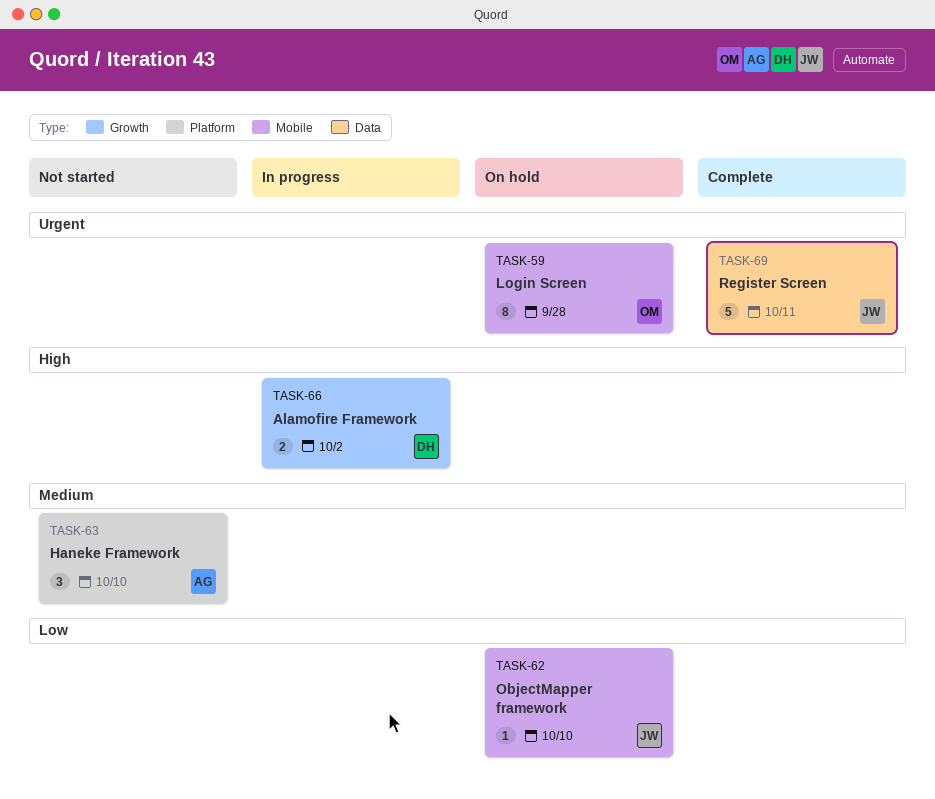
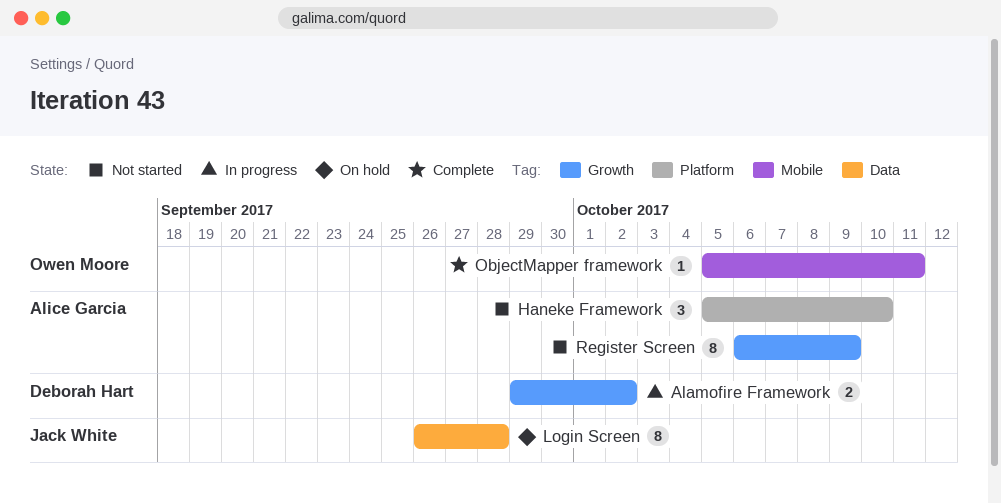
Login Screen, owner: Owen Moore -> Jack White
Login Screen, label: Mobile -> Data
ObjectMapper framework, status: On hold -> Complete
ObjectMapper framework, owner: Jack White -> Owen Moore
ObjectMapper framework, due: Oct 10 -> Oct 11
Register Screen, status: Complete -> Not started
Register Screen, owner: Jack White -> Alice Garcia
Register Screen, label: Data -> Growth
Register Screen, estimate: 5 -> 8
Register Screen, due: Oct 11 -> Oct 9

